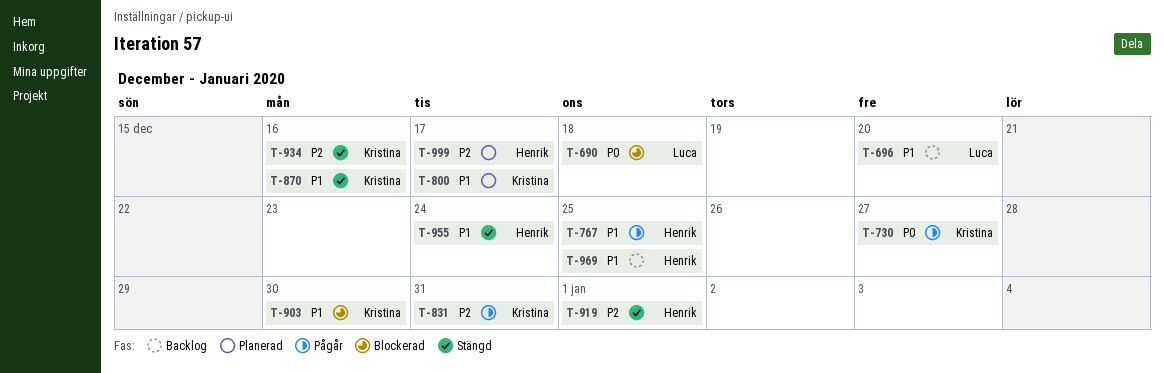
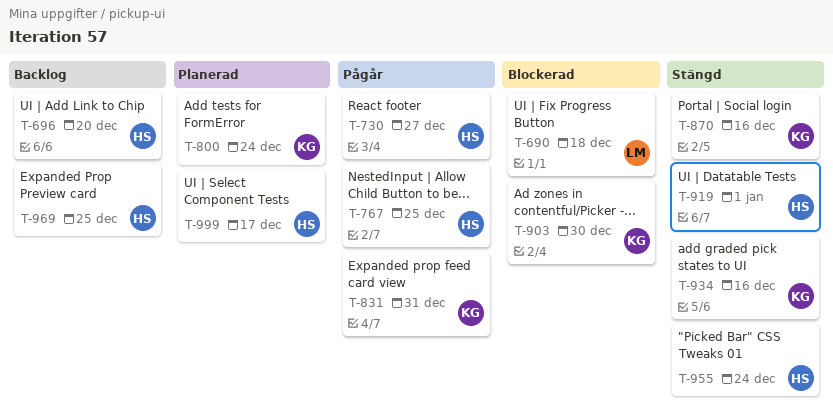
T-696, owner: Luca -> Henrik
T-730, owner: Kristina -> Henrik
T-800, due: Dec 17 -> Dec 24

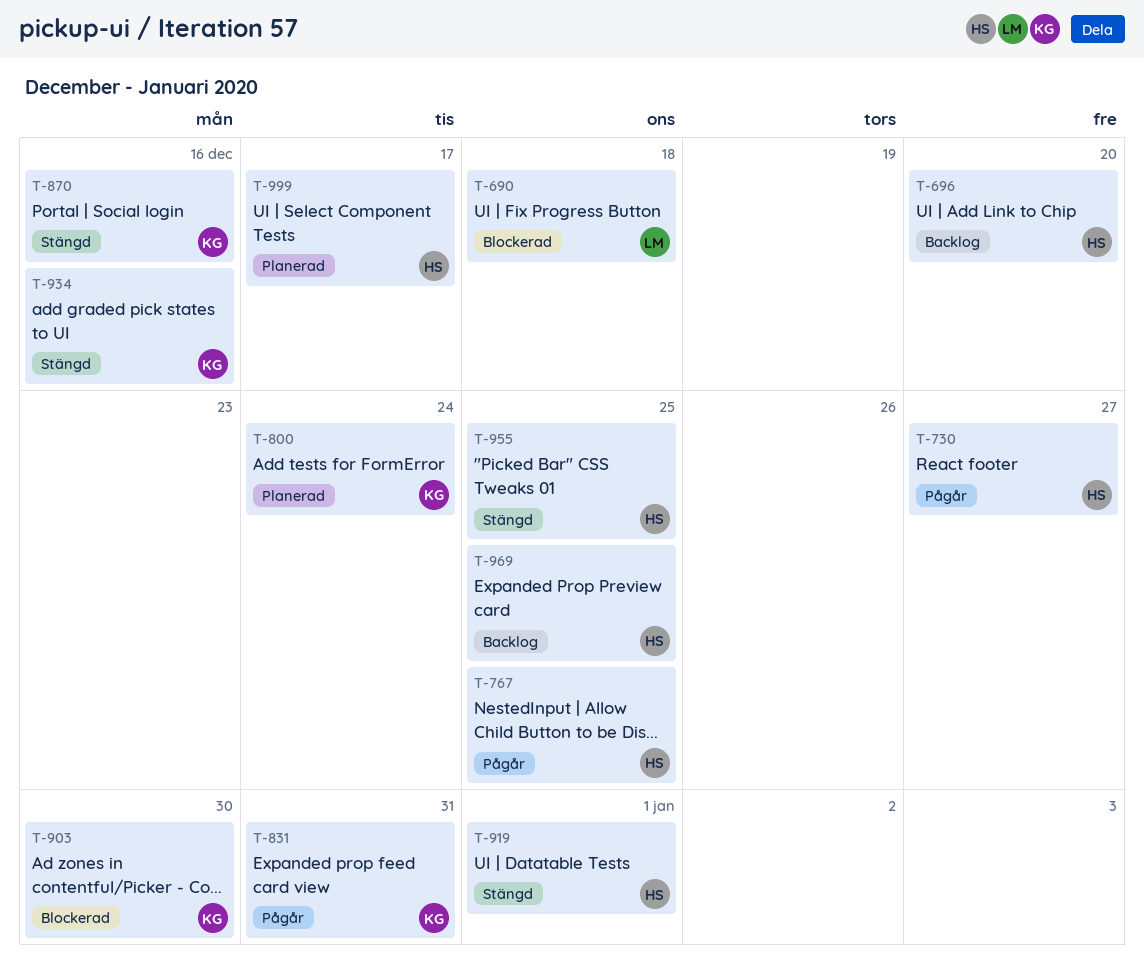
T-955, due: Dec 24 -> Dec 25

